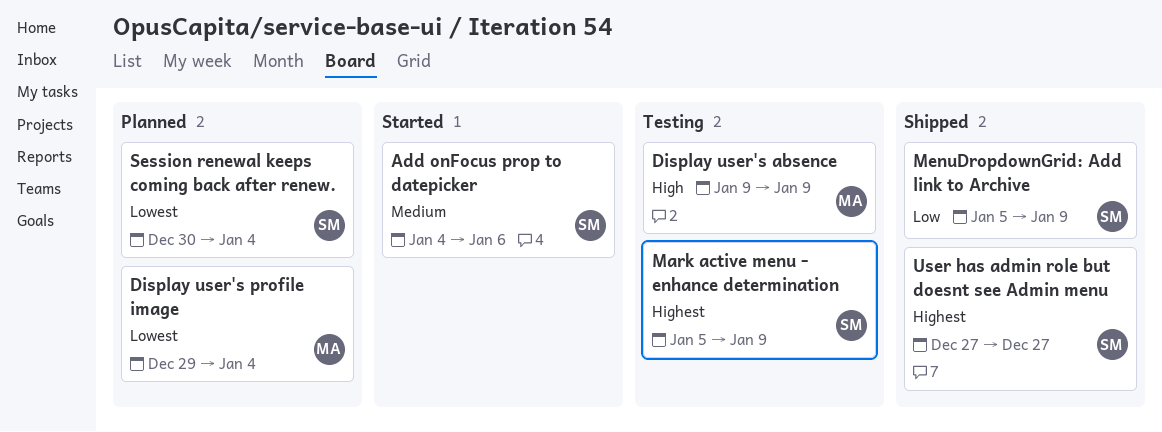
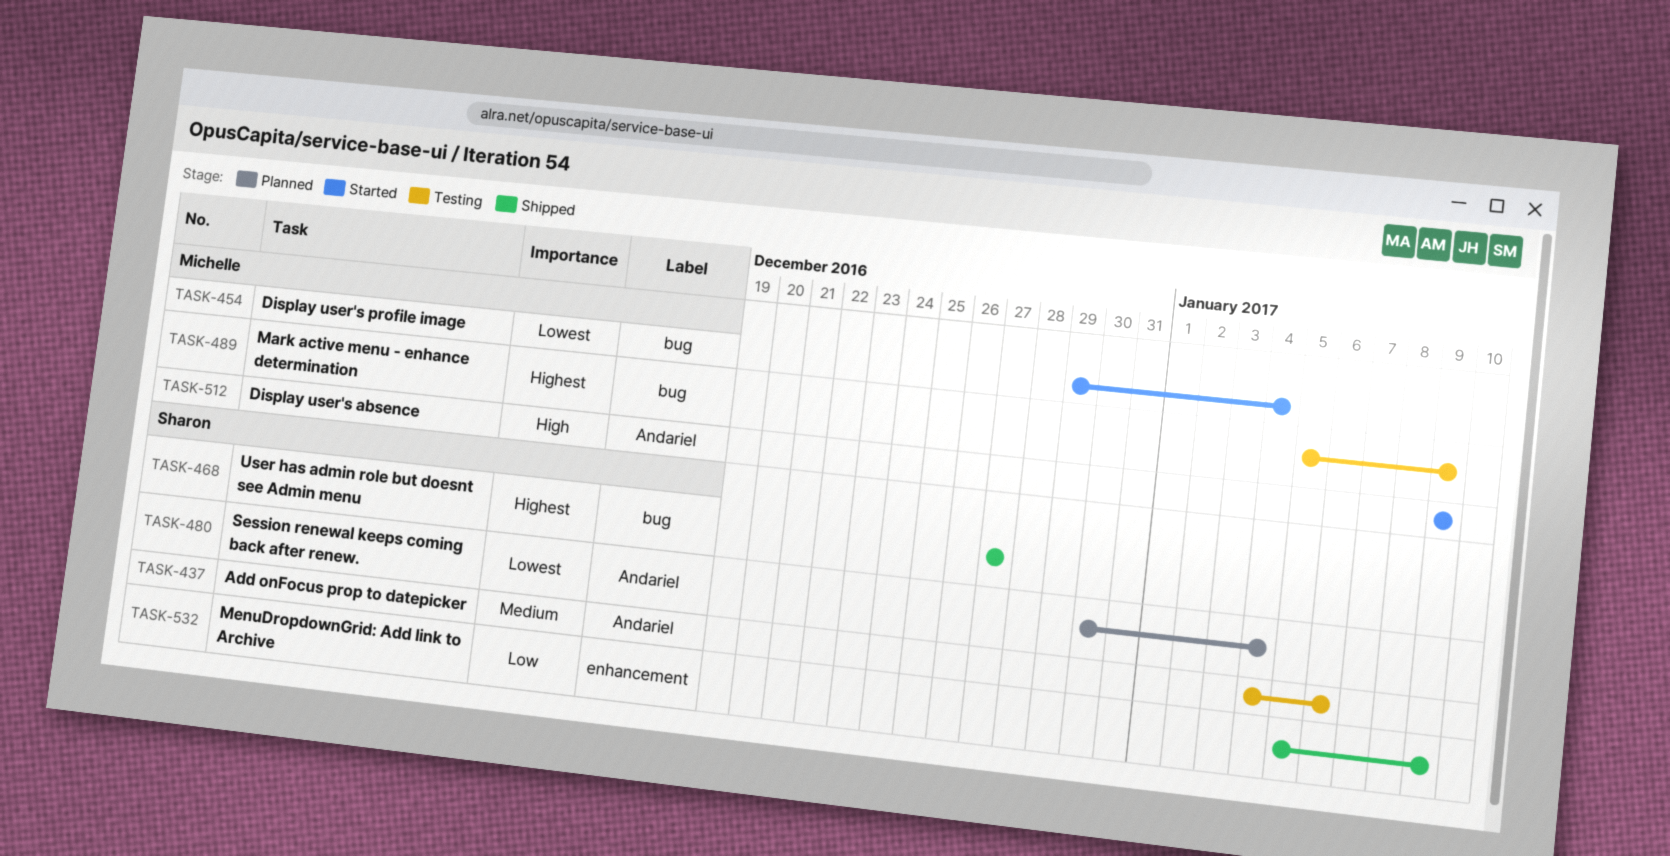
Add onFocus prop to datepicker, status: Started -> Testing
Display user's absence, status: Testing -> Started
Display user's profile image, status: Planned -> Started
Mark active menu - enhance determination, owner: Sharon -> Michelle

